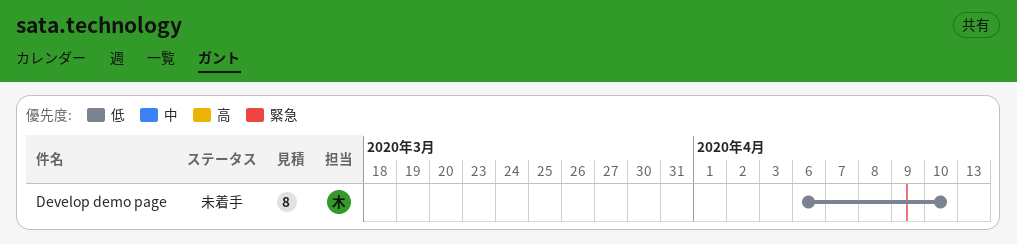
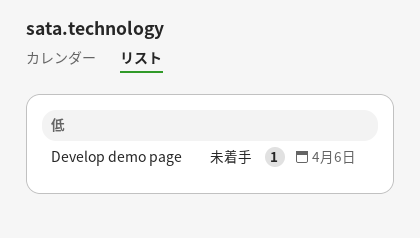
Develop demo page, estimate: 8 -> 1
Develop demo page, due: Apr 10 -> Apr 6

